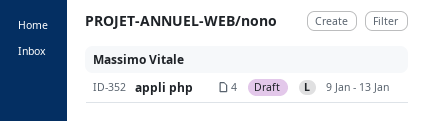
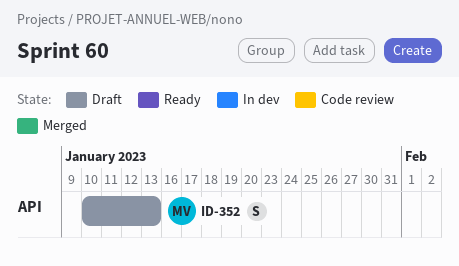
ID-352, estimate: L -> S
ID-352, start: Jan 9 -> Jan 10

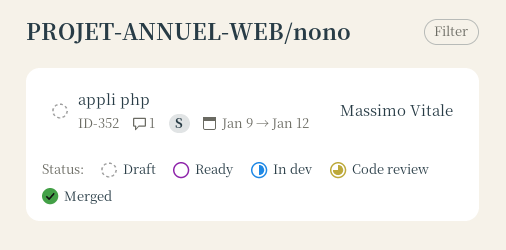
ID-352, start: Jan 10 -> Jan 9
ID-352, due: Jan 13 -> Jan 12

